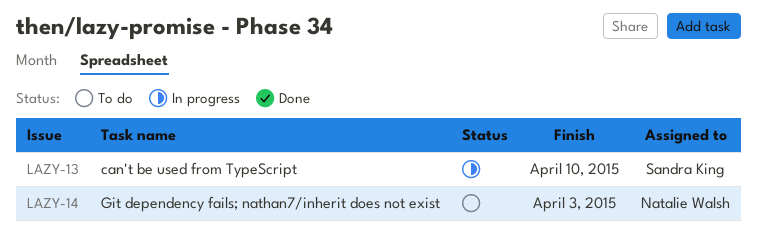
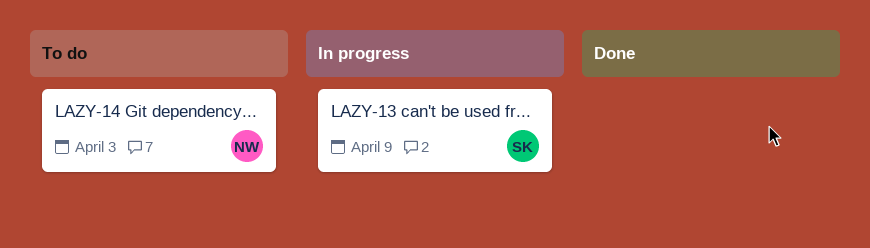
LAZY-13, due: Apr 10 -> Apr 9

